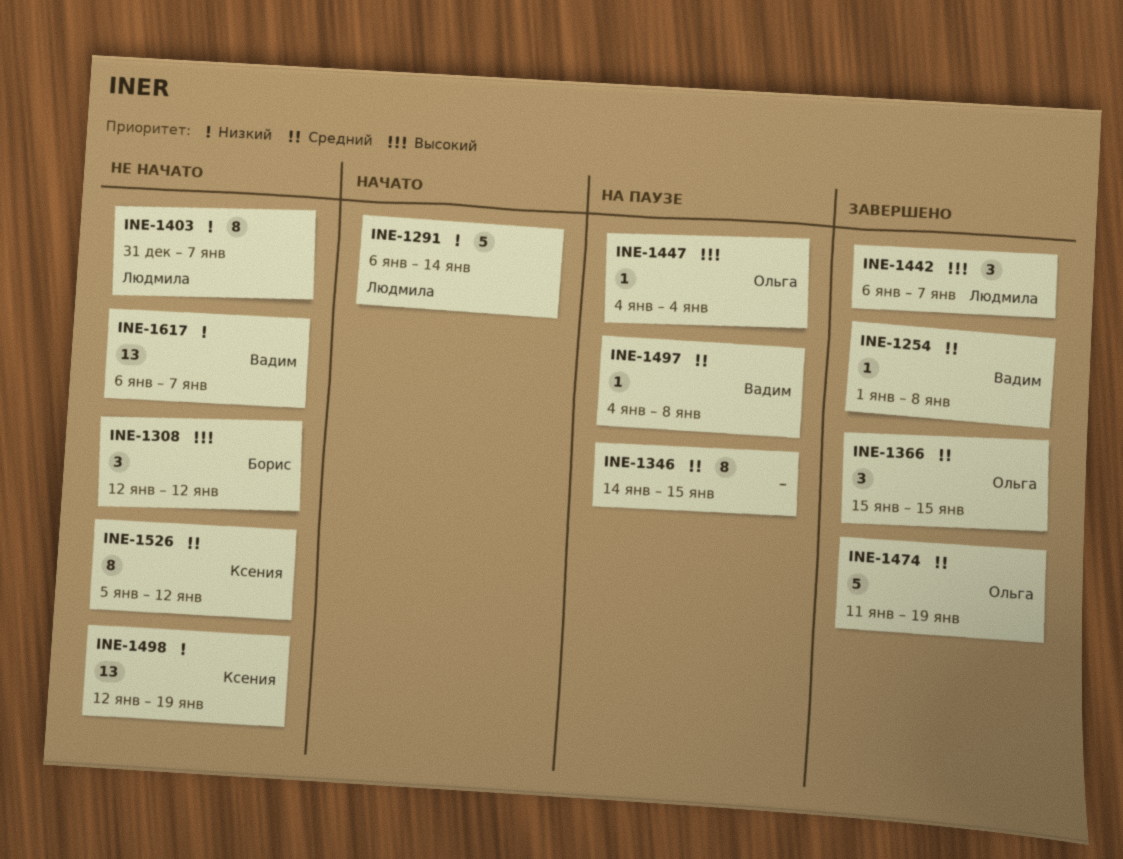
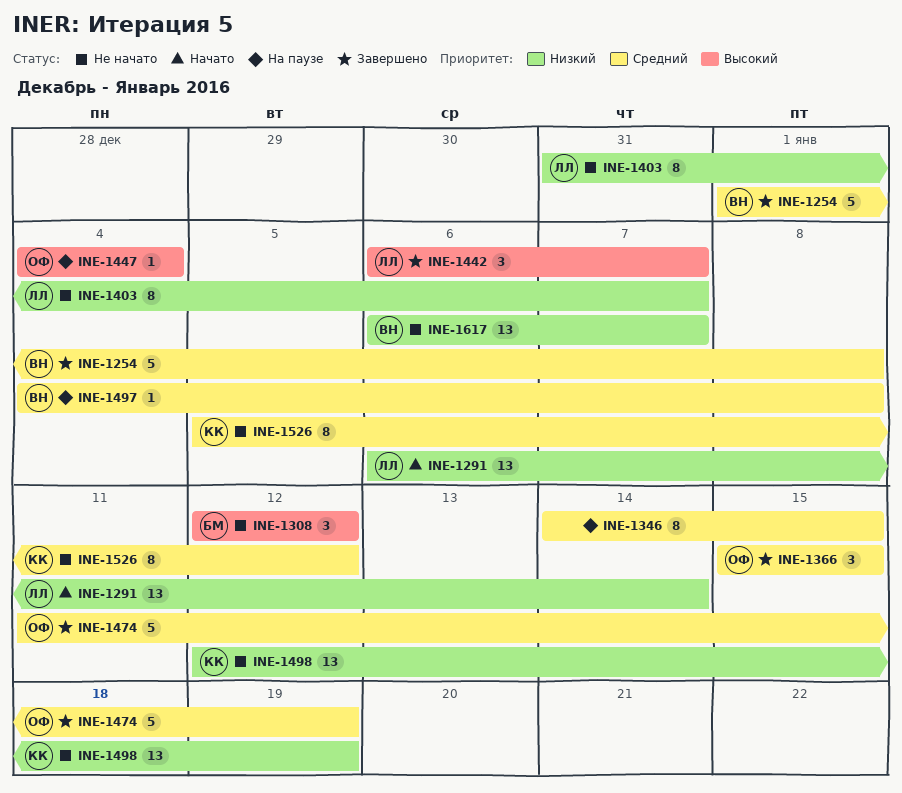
INE-1254, estimate: 1 -> 5
INE-1291, estimate: 5 -> 13

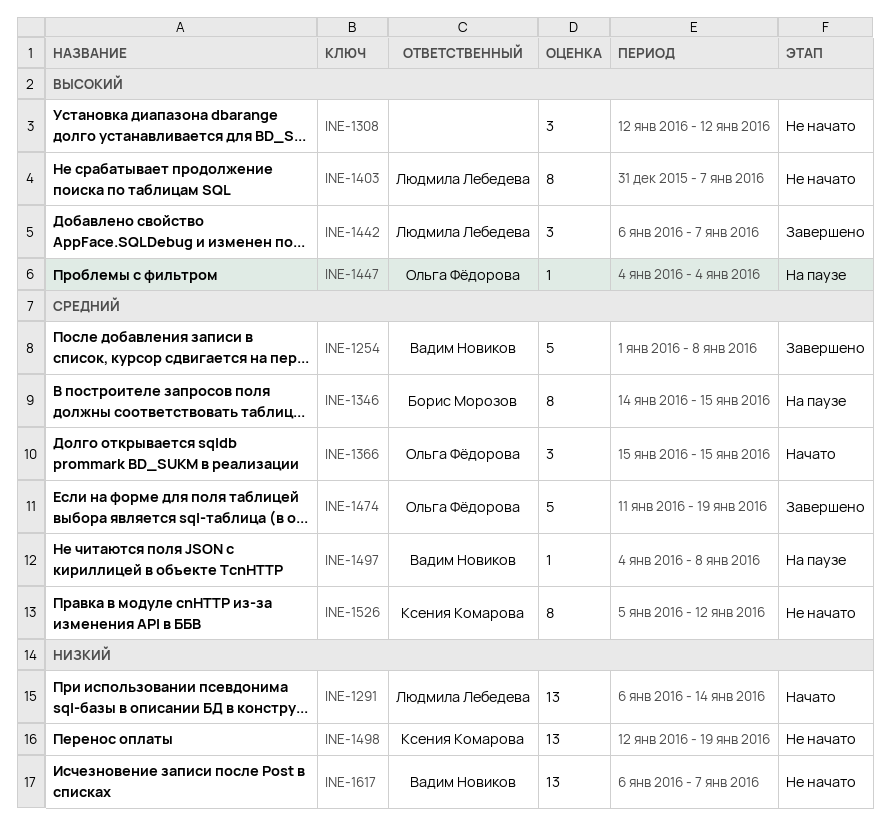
INE-1308, owner: Борис Морозов -> none
INE-1346, owner: none -> Борис Морозов
INE-1366, status: Завершено -> Начато
INE-1403, priority: Низкий -> Высокий

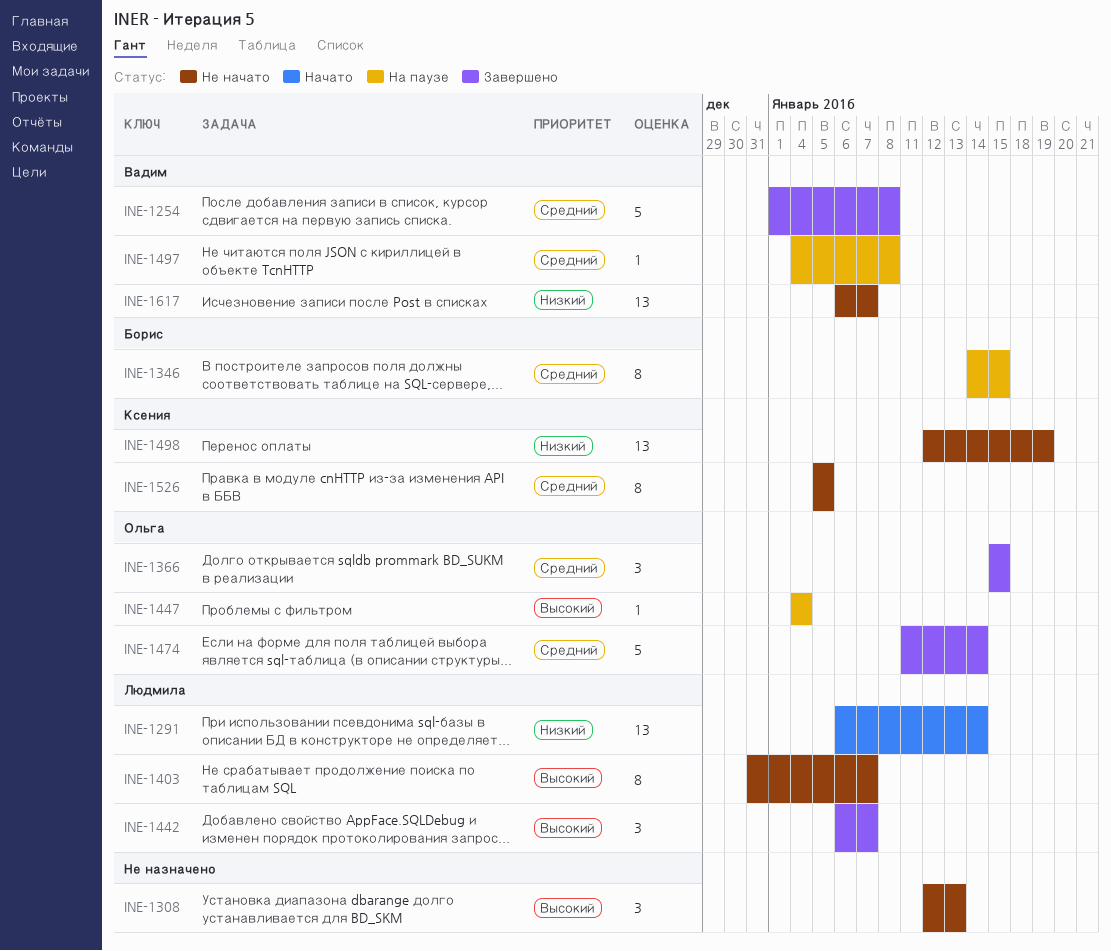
INE-1308, due: Jan 12 -> Jan 13
INE-1366, status: Начато -> Завершено
INE-1474, due: Jan 19 -> Jan 14
INE-1526, due: Jan 12 -> Jan 5

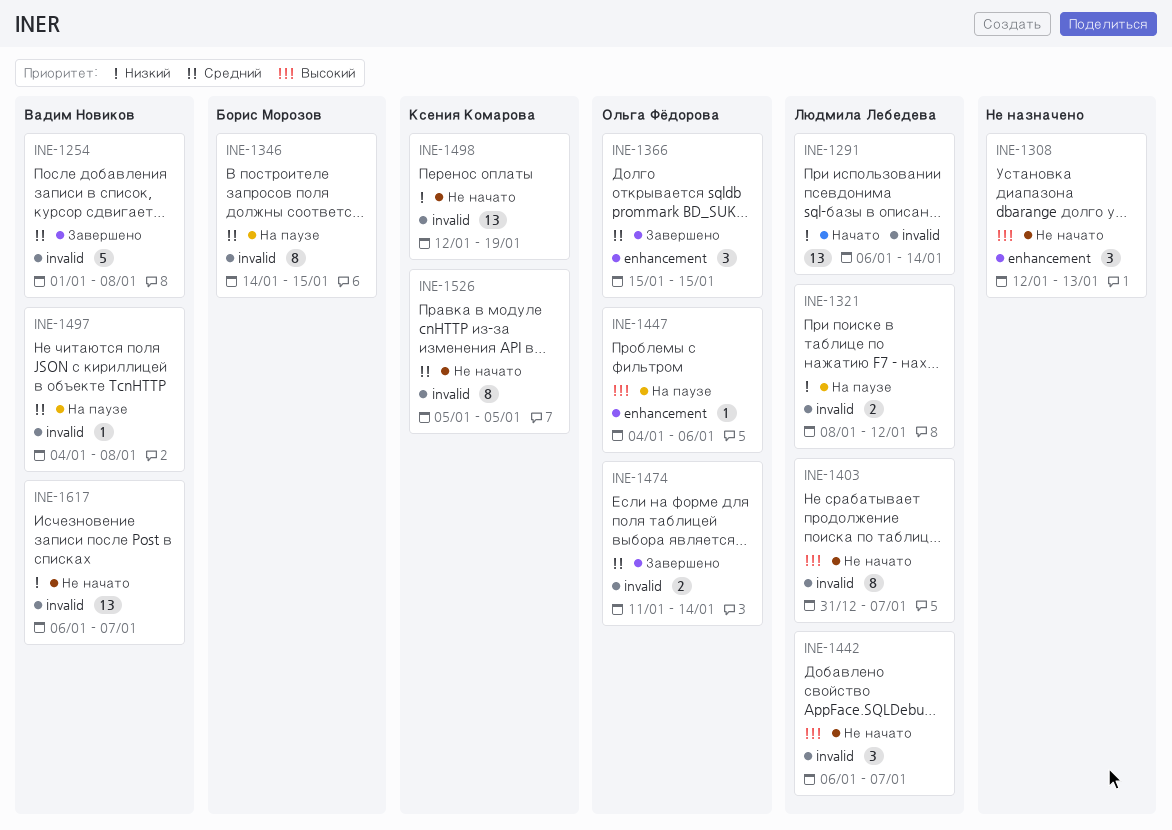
INE-1321: none -> present
INE-1442, status: Завершено -> Не начато
INE-1447, due: Jan 4 -> Jan 6
INE-1474, estimate: 5 -> 2

